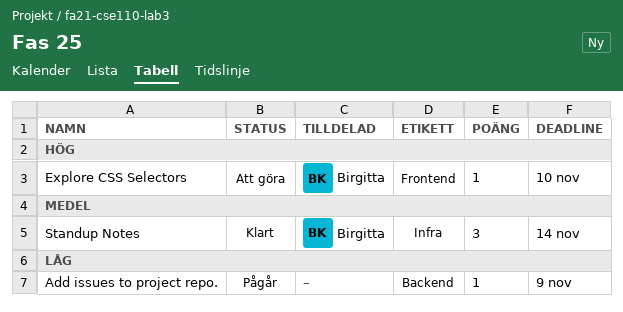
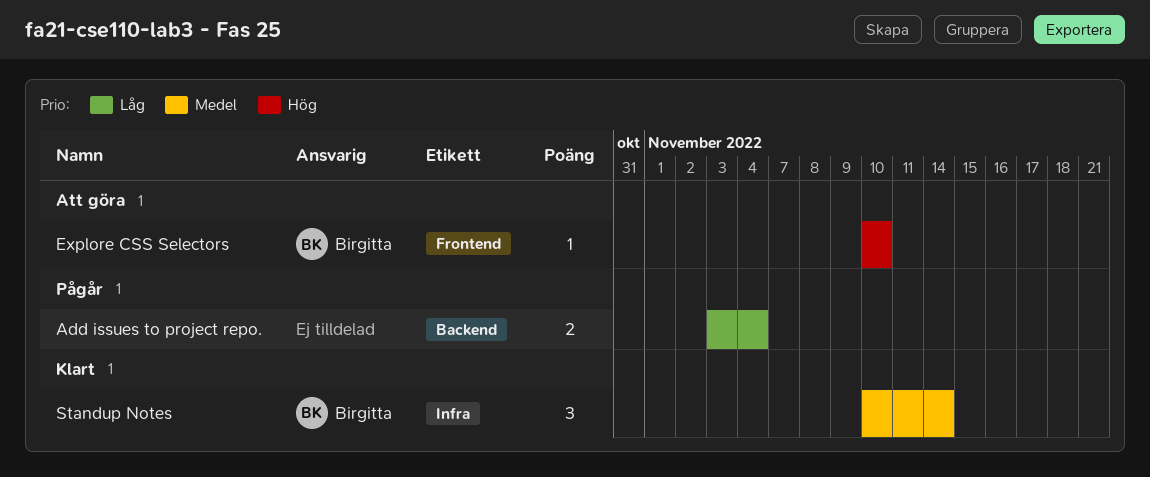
Add issues to project repo., estimate: 1 -> 2
Add issues to project repo., due: Nov 9 -> Nov 4

